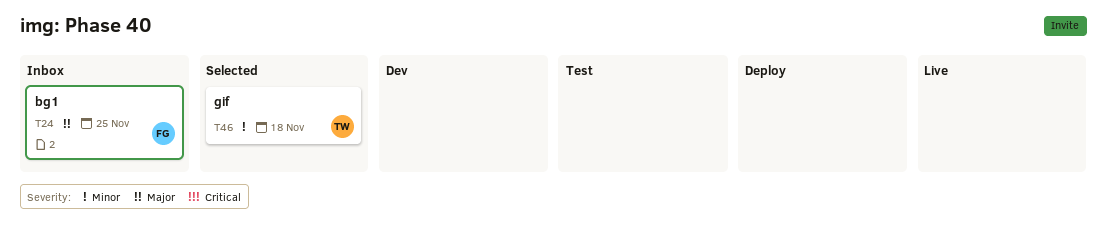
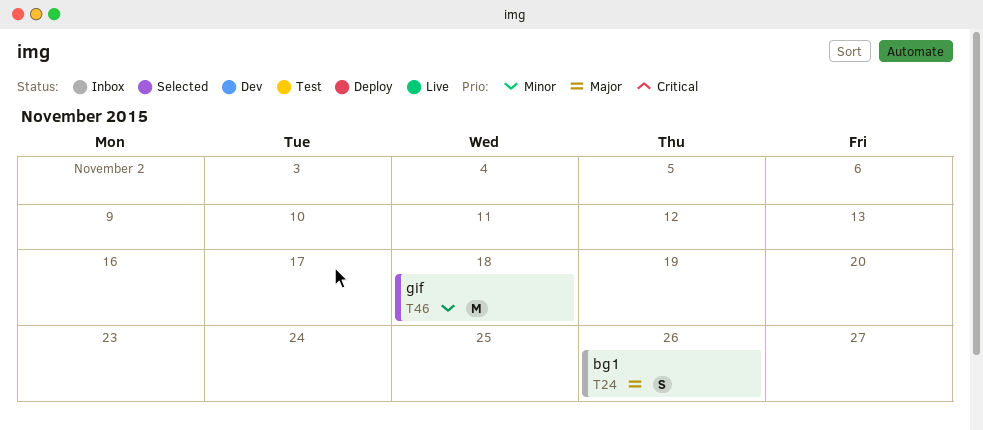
T24, due: Nov 25 -> Nov 26

